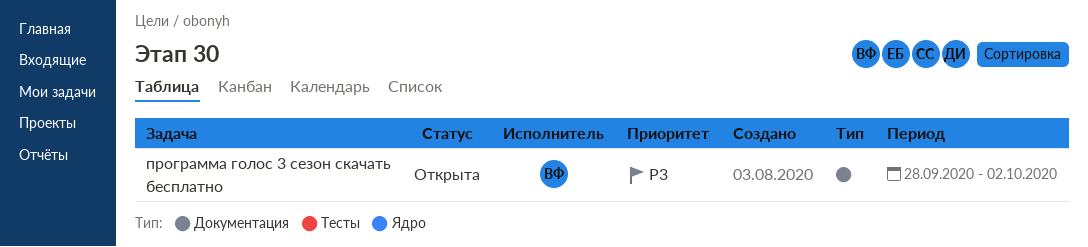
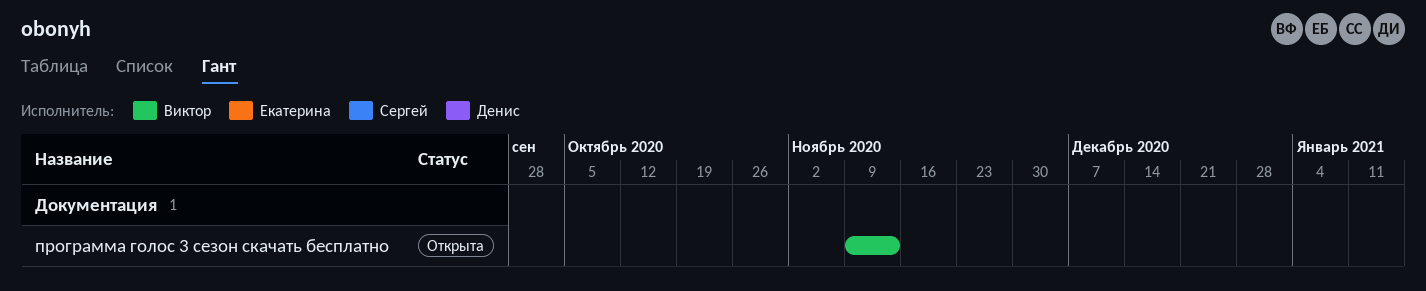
программа голос 3 сезон скачать бесплатно, start: Sep 28 -> Nov 9
программа голос 3 сезон скачать бесплатно, due: Oct 2 -> Nov 13

